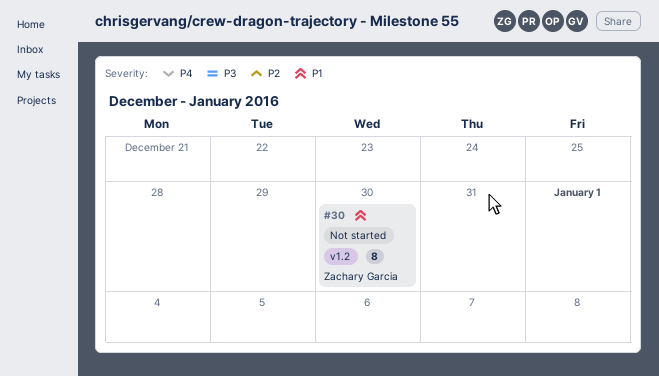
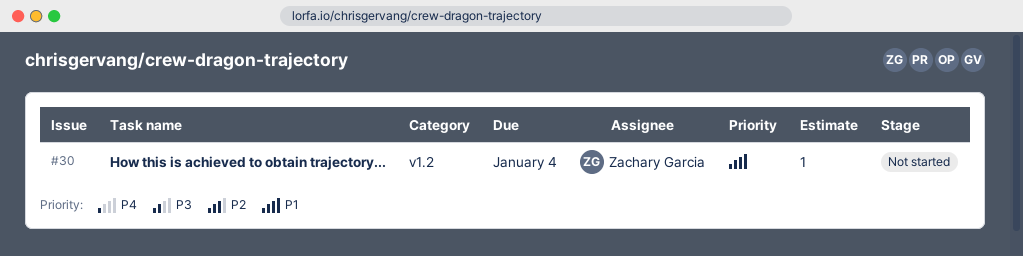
#30, estimate: 8 -> 1
#30, due: Dec 30 -> Jan 4

